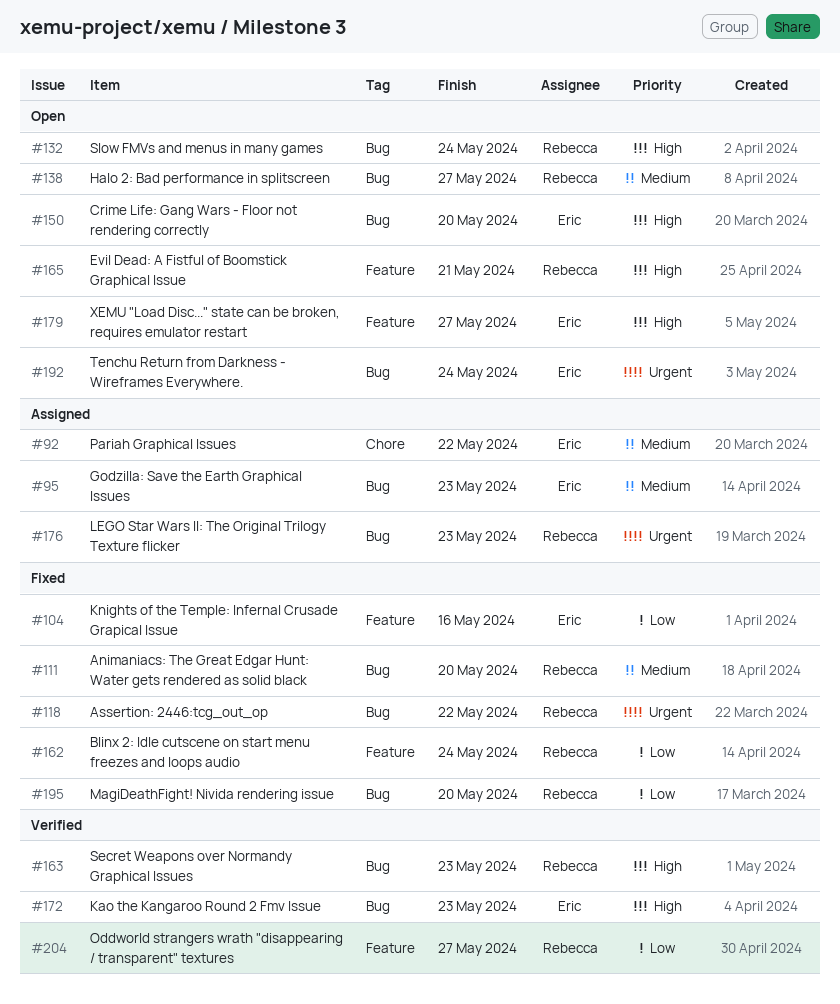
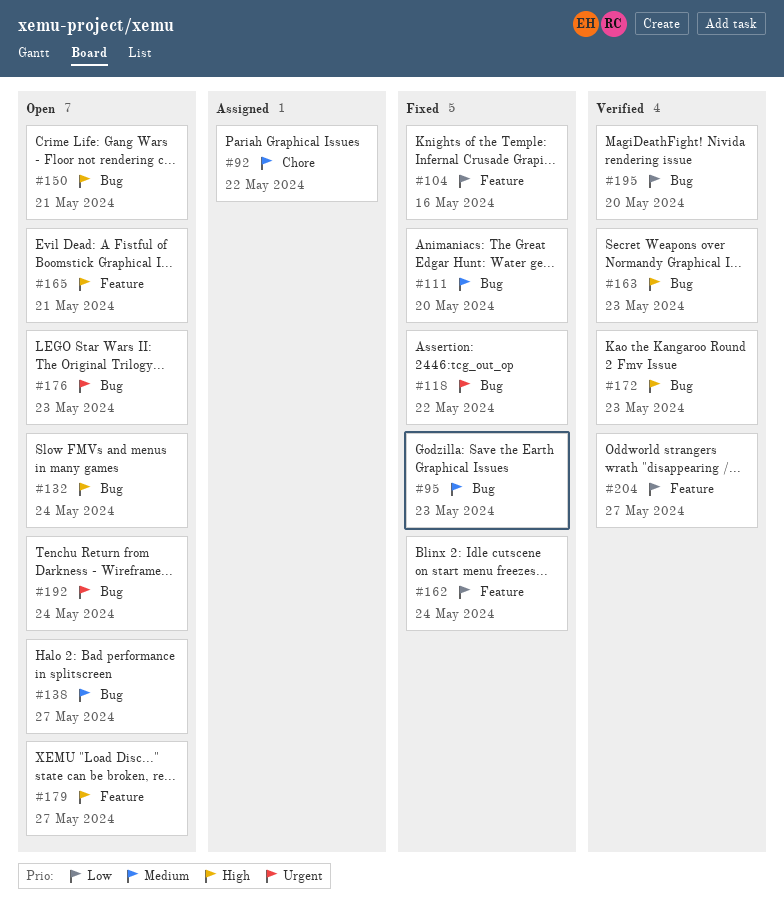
#95, status: Assigned -> Fixed
#150, due: May 20 -> May 21
#176, status: Assigned -> Open
#195, status: Fixed -> Verified

